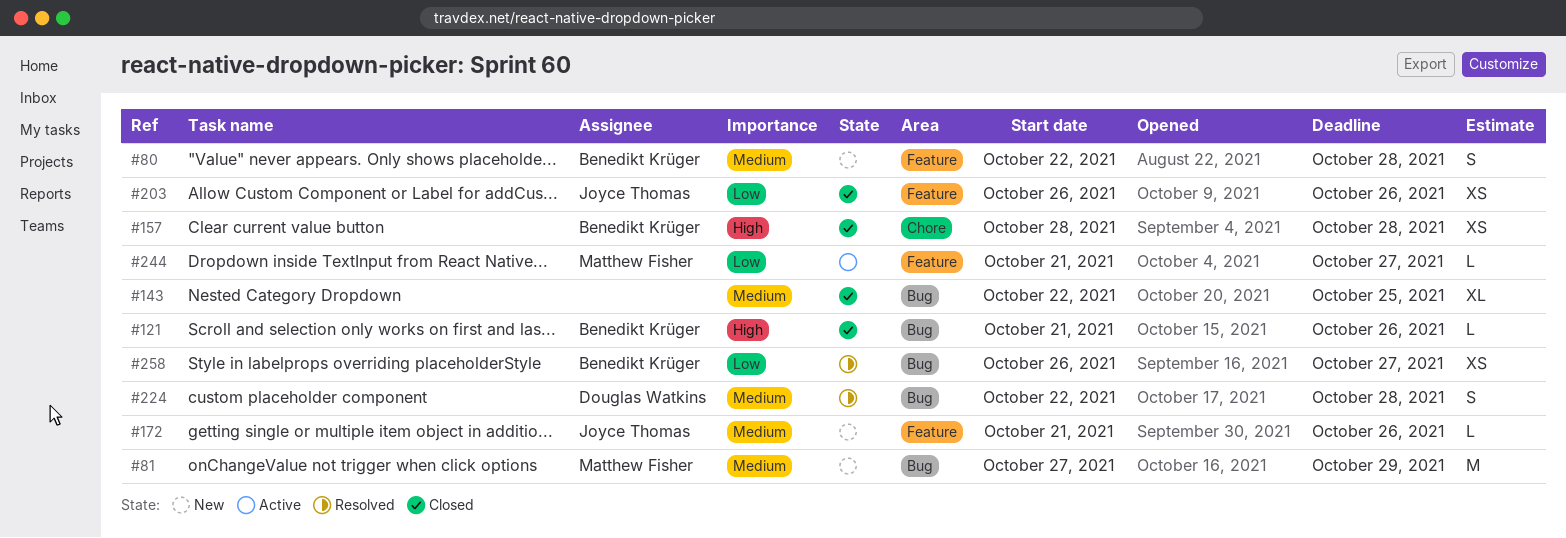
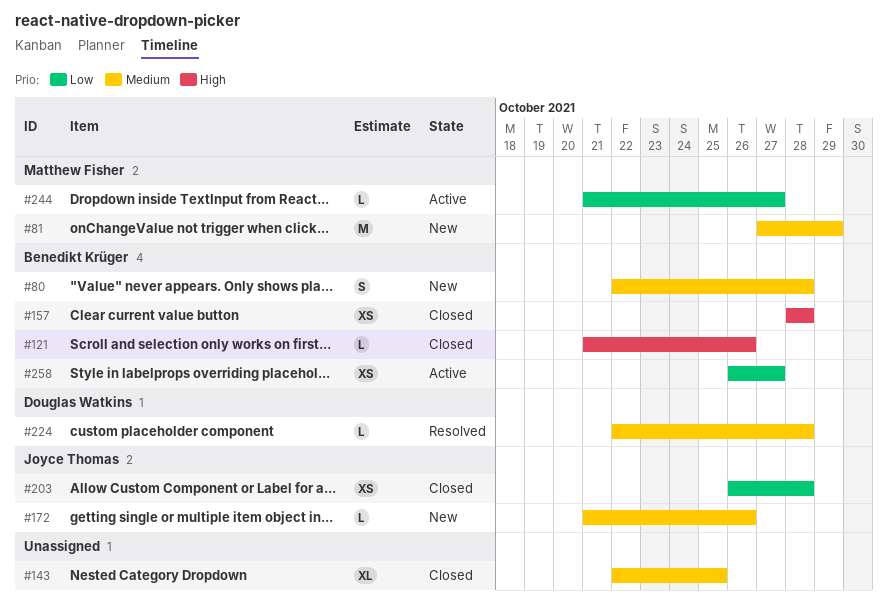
#203, due: Oct 26 -> Oct 28
#224, estimate: S -> L
#258, status: Resolved -> Active

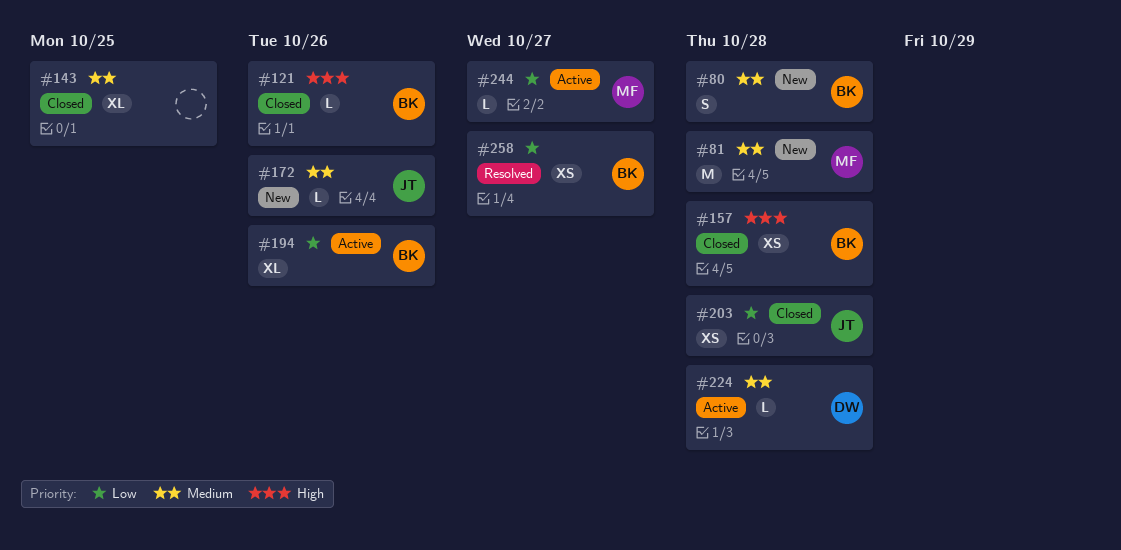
#81, due: Oct 29 -> Oct 28
#194: none -> present
#224, status: Resolved -> Active
#258, status: Active -> Resolved

